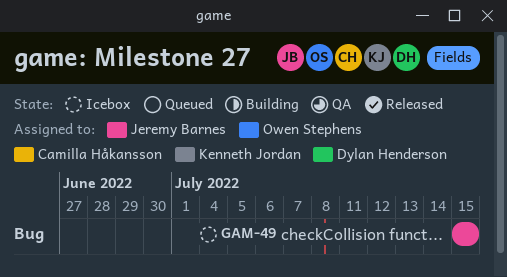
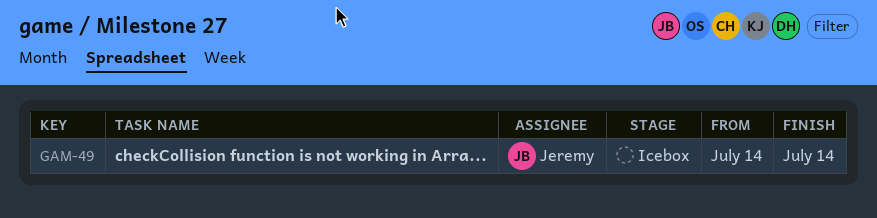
GAM-49, start: Jul 15 -> Jul 14
GAM-49, due: Jul 15 -> Jul 14

